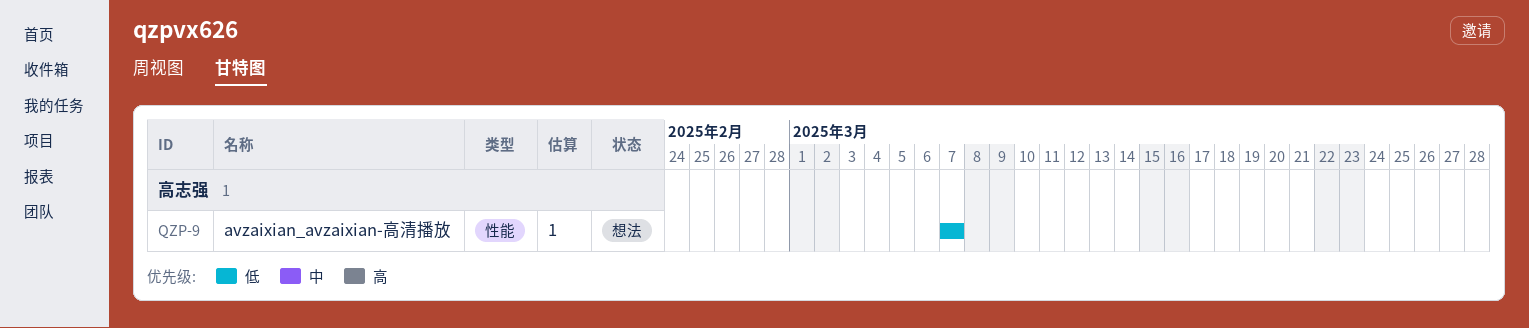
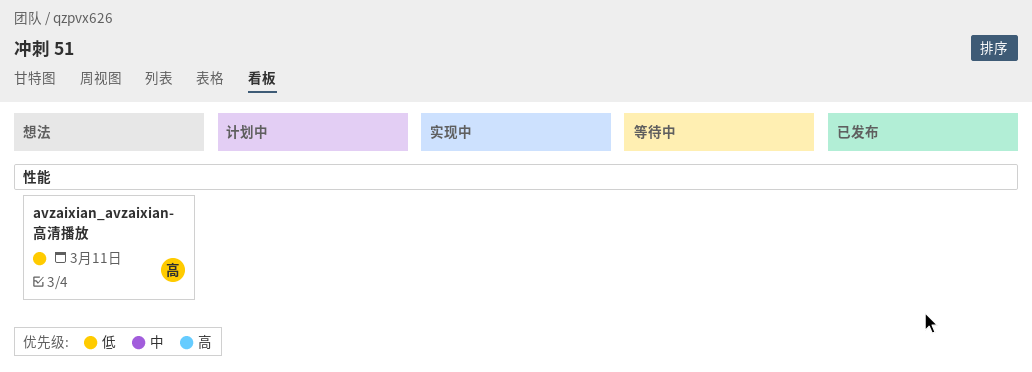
avzaixian_avzaixian-高清播放, due: Mar 7 -> Mar 11

